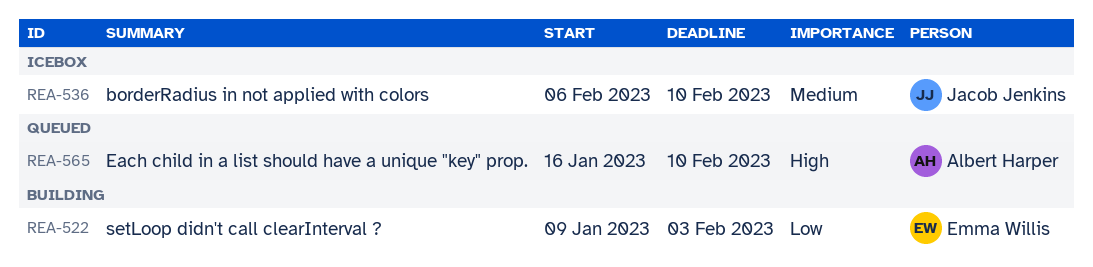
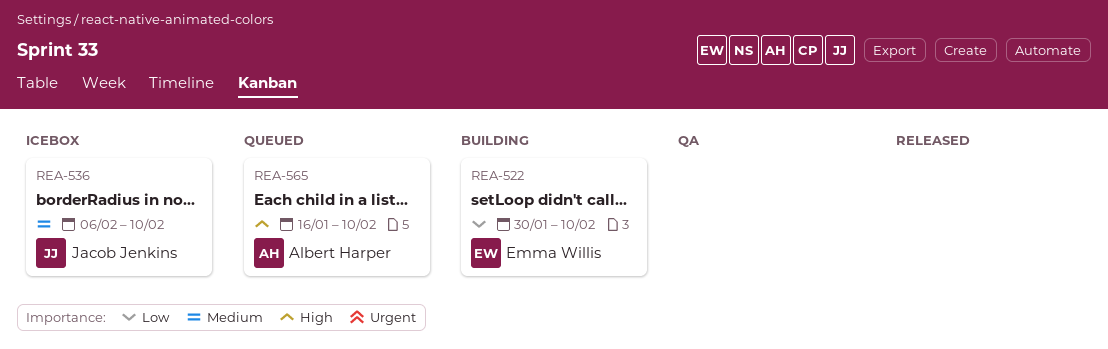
REA-522, start: Jan 9 -> Jan 30
REA-522, due: Feb 3 -> Feb 10

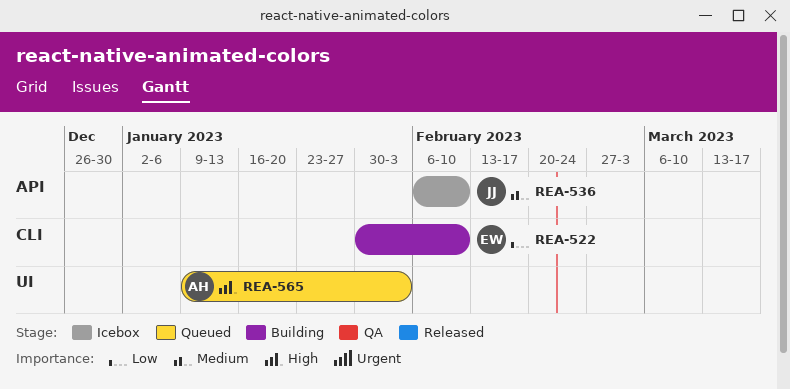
REA-565, start: Jan 16 -> Jan 9
REA-565, due: Feb 10 -> Feb 3

